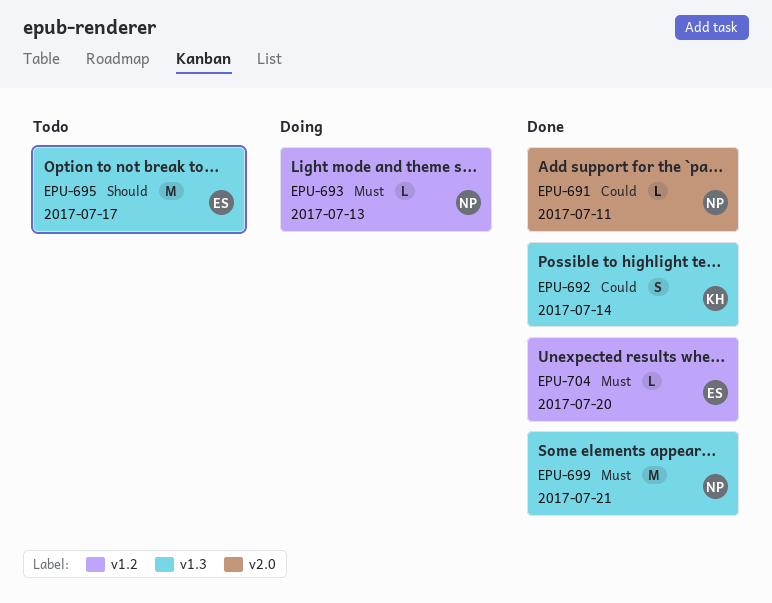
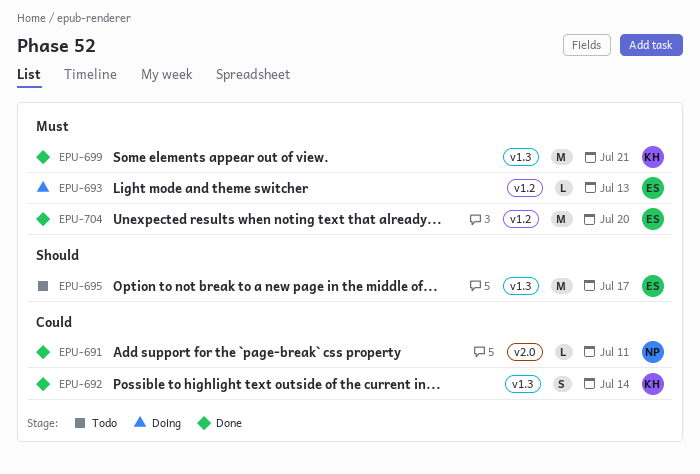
EPU-693, owner: NP -> ES
EPU-699, owner: NP -> KH
EPU-704, estimate: L -> M

